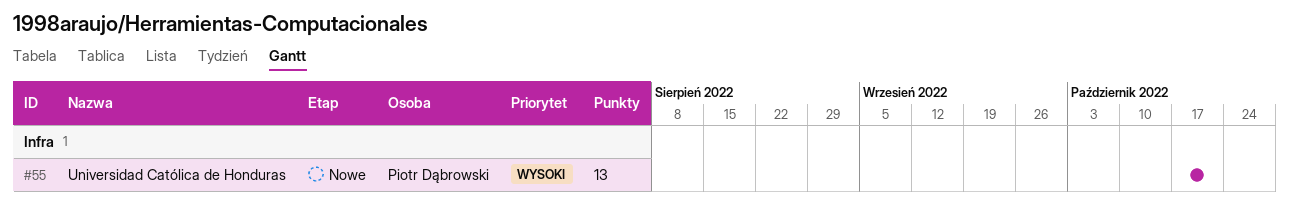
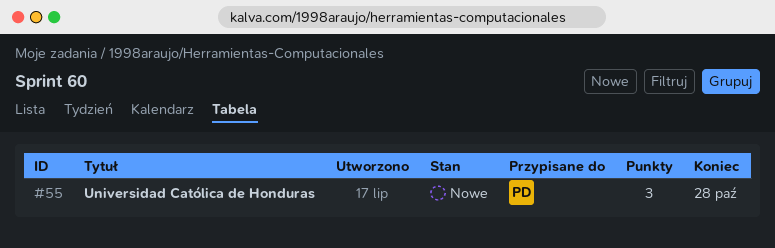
#55, estimate: 13 -> 3
#55, due: Oct 21 -> Oct 28

